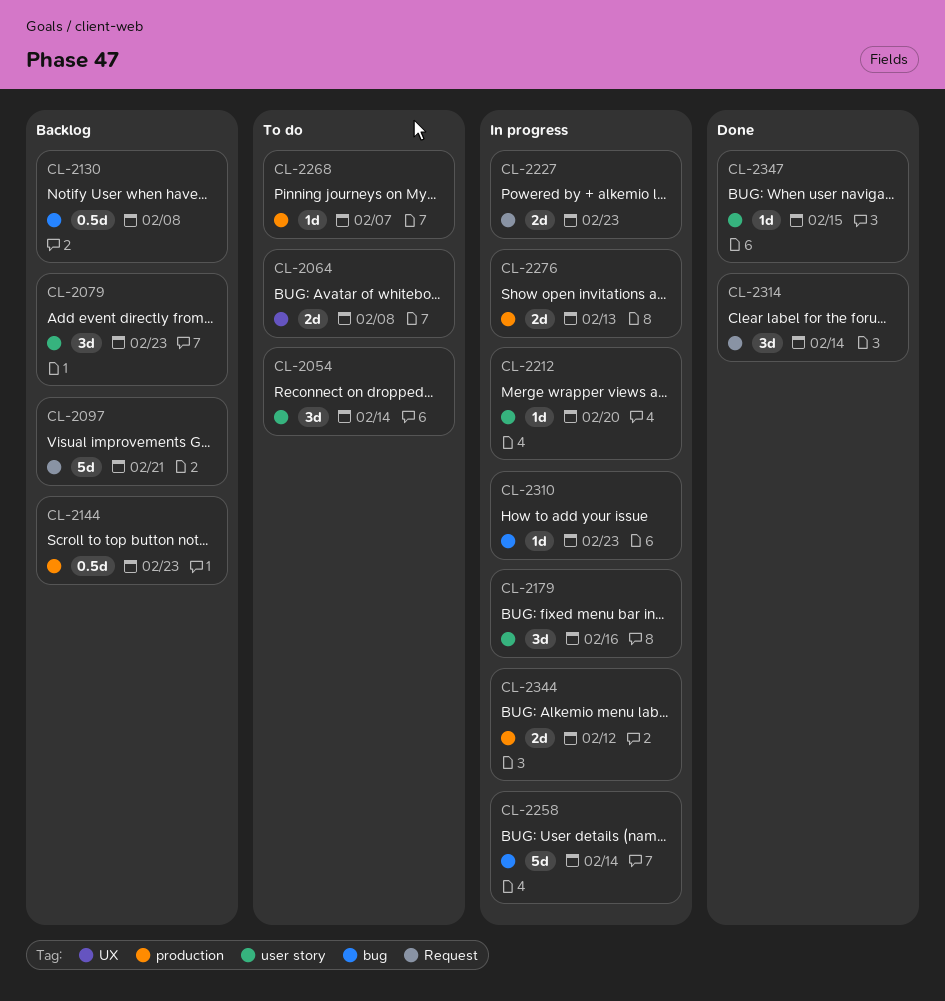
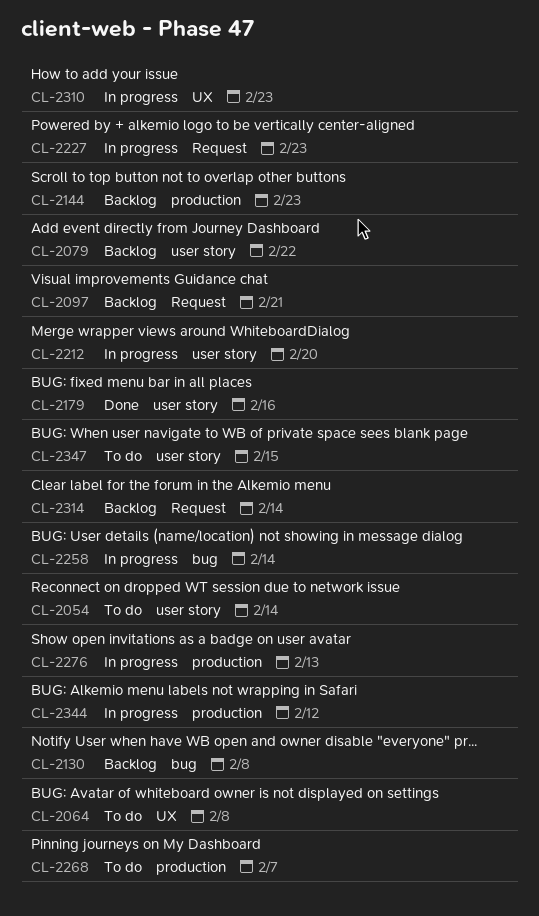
CL-2079, due: Feb 23 -> Feb 22
CL-2179, status: In progress -> Done
CL-2310, label: bug -> UX
CL-2314, status: Done -> Backlog
CL-2347, status: Done -> To do

